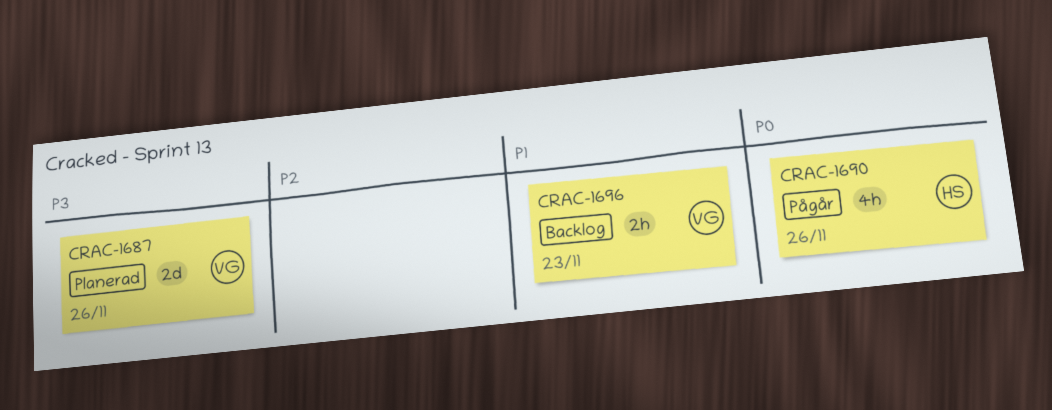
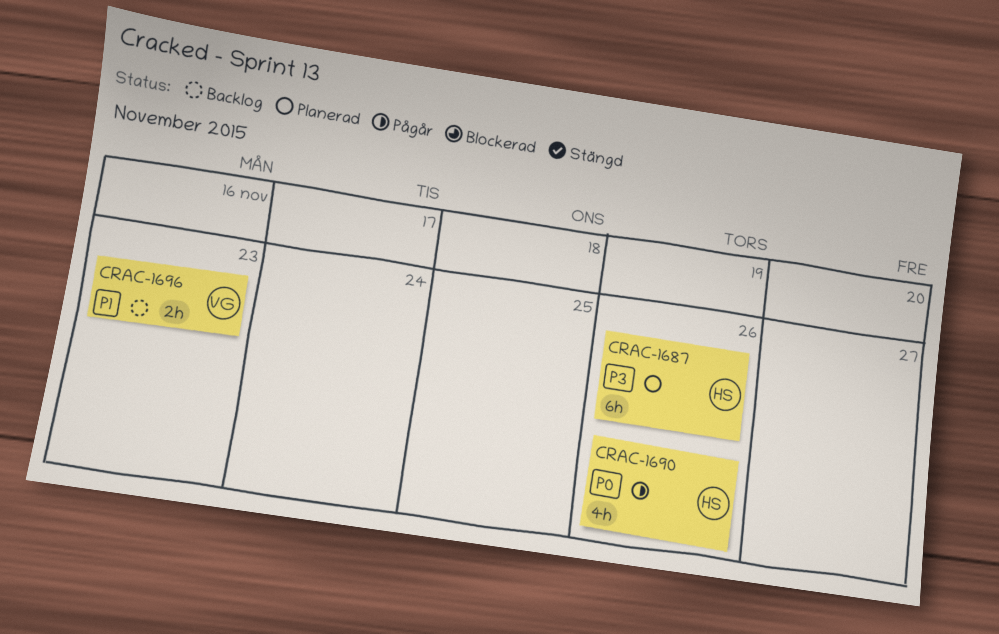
CRAC-1687, owner: VG -> HS
CRAC-1687, estimate: 2d -> 6h

